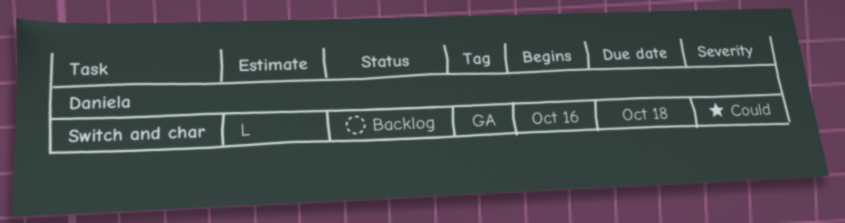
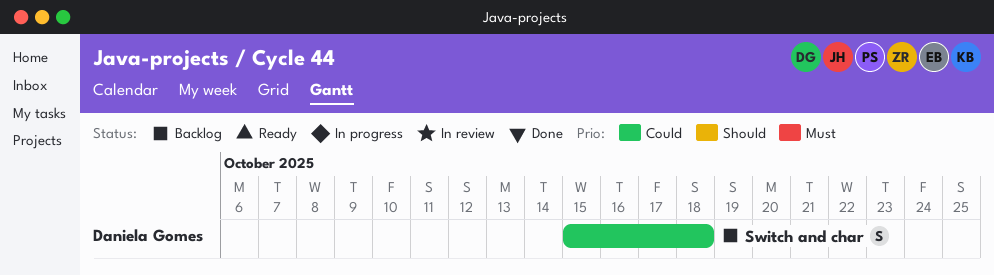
Switch and char, estimate: L -> S
Switch and char, start: Oct 16 -> Oct 15

